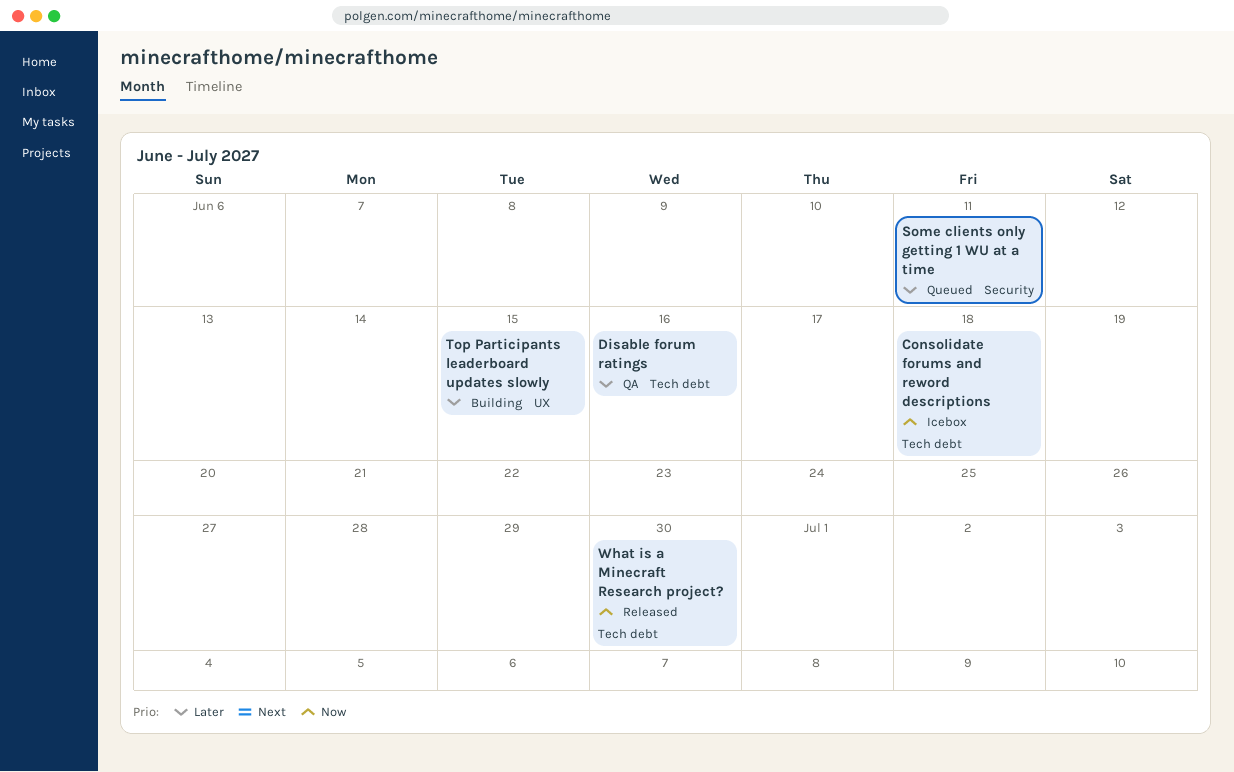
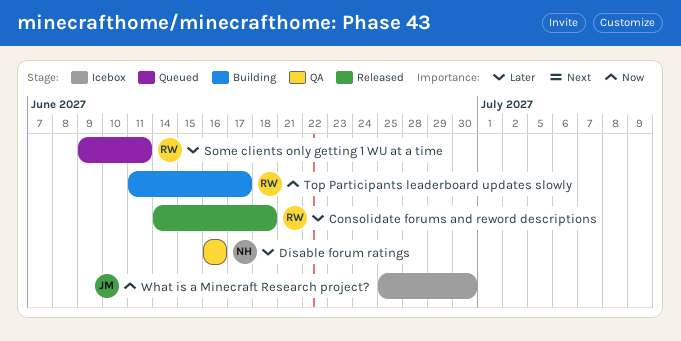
Consolidate forums and reword descriptions, status: Icebox -> Released
Consolidate forums and reword descriptions, priority: Now -> Later
Top Participants leaderboard updates slowly, priority: Later -> Now
Top Participants leaderboard updates slowly, due: Jun 15 -> Jun 17
What is a Minecraft Research project?, status: Released -> Icebox

